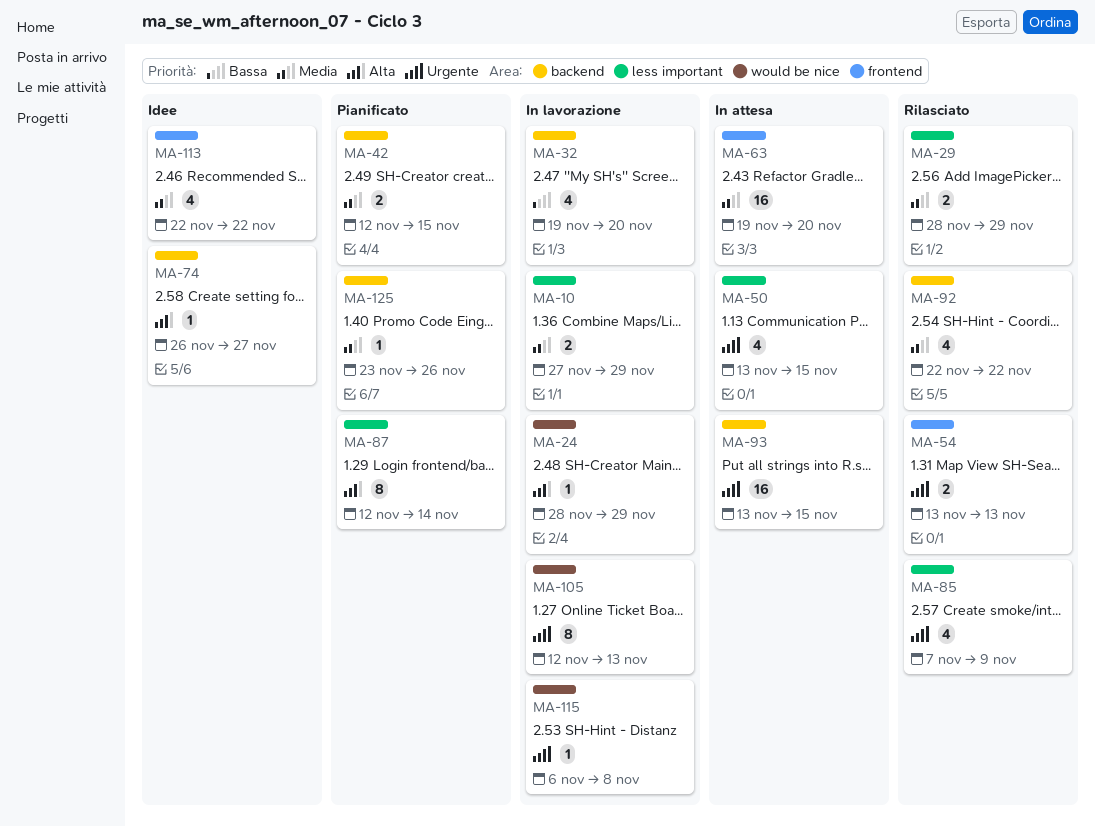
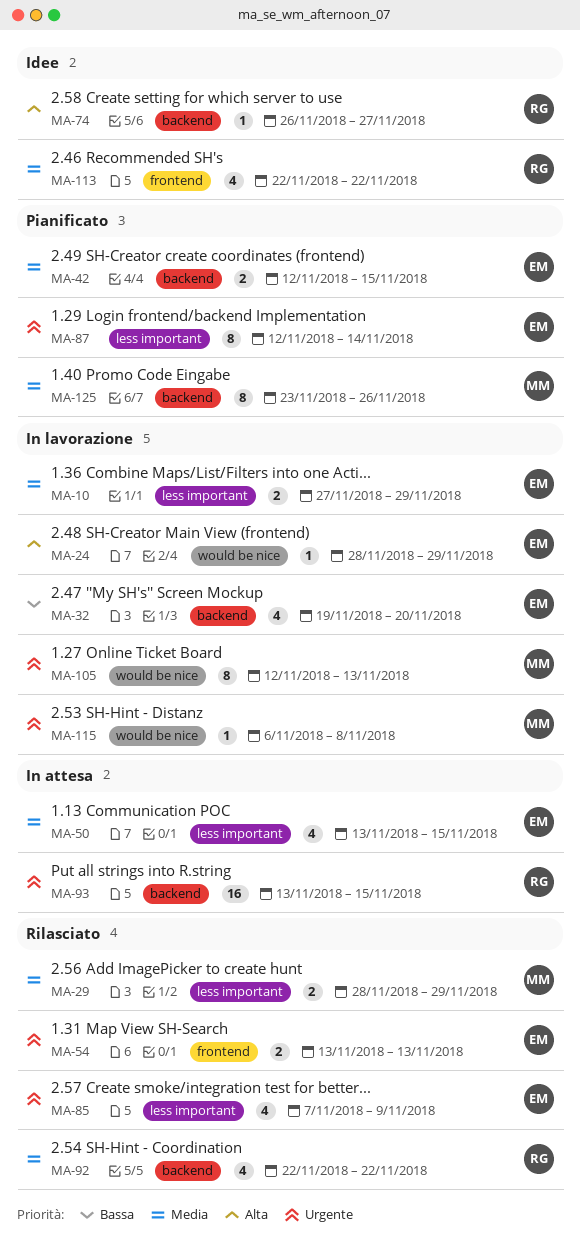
MA-50, priority: Urgente -> Media
MA-63: present -> none
MA-87, priority: Alta -> Urgente
MA-125, estimate: 1 -> 8

